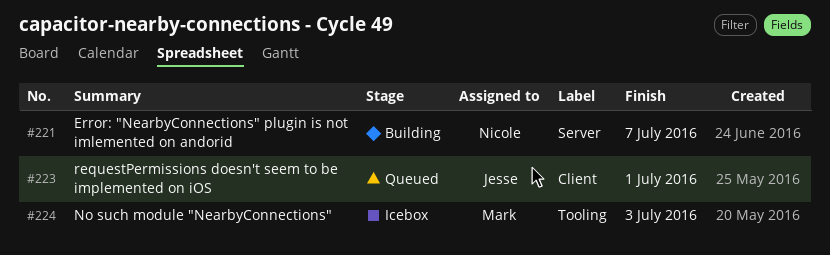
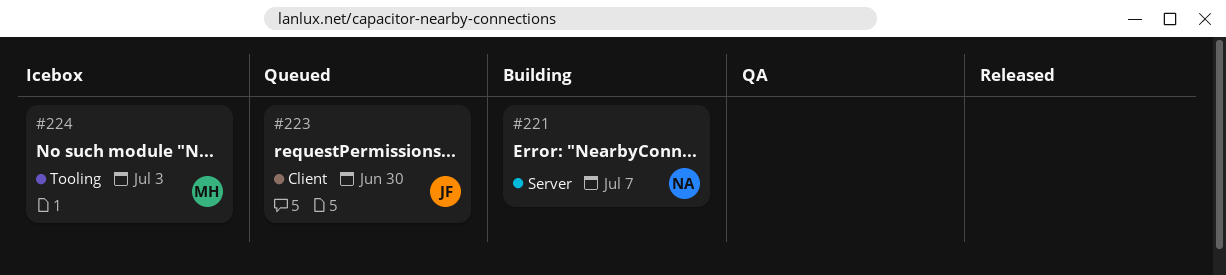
#223, due: Jul 1 -> Jun 30

